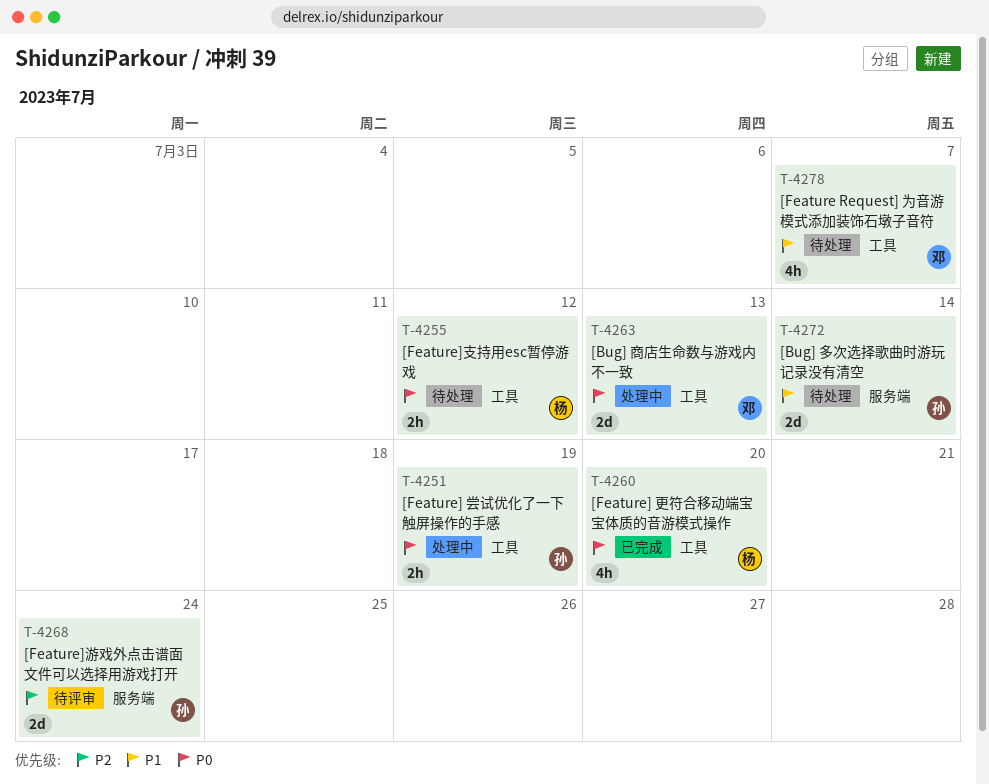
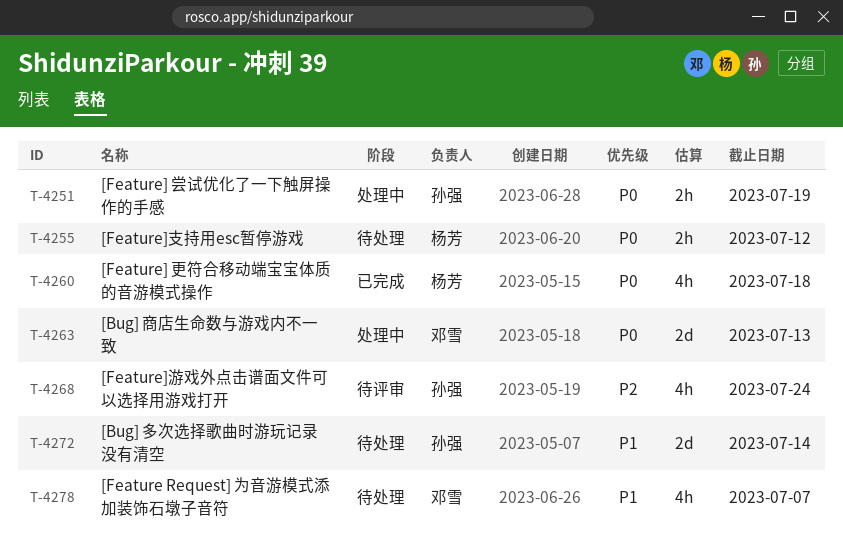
T-4260, due: Jul 20 -> Jul 18
T-4268, estimate: 2d -> 4h

